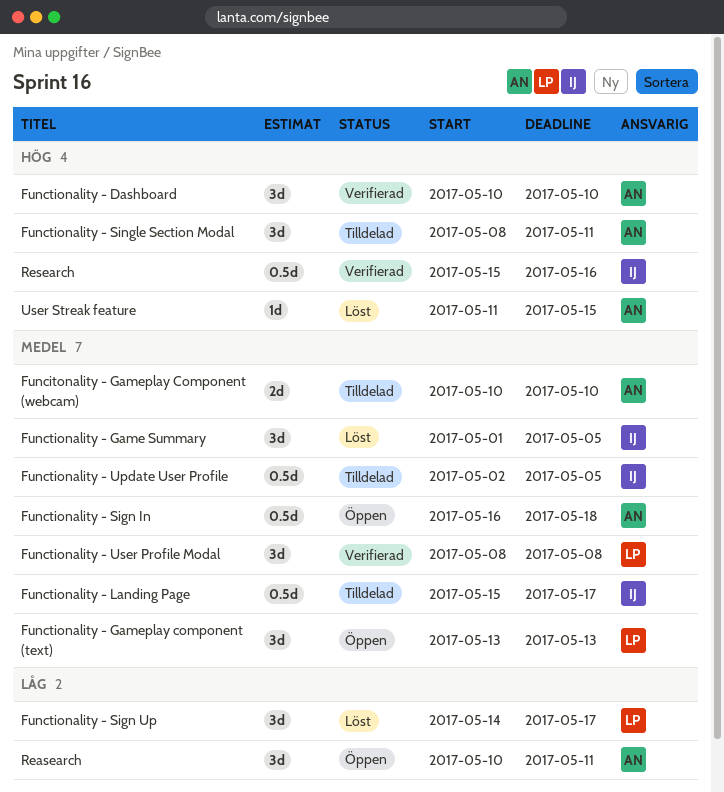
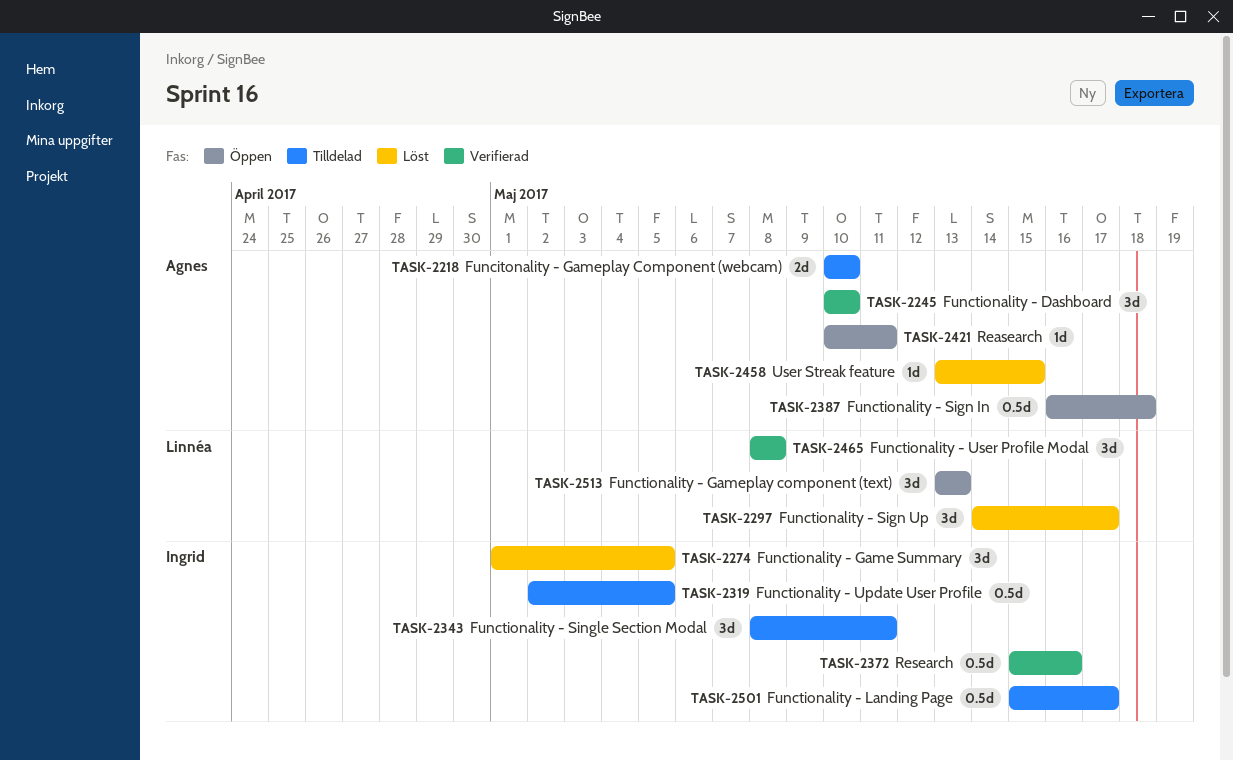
Functionality - Single Section Modal, owner: Agnes -> Ingrid
Reasearch, estimate: 3d -> 1d
User Streak feature, start: May 11 -> May 13

